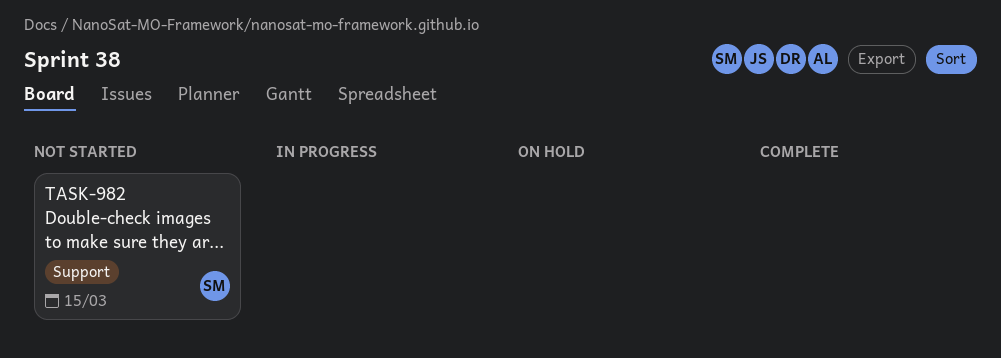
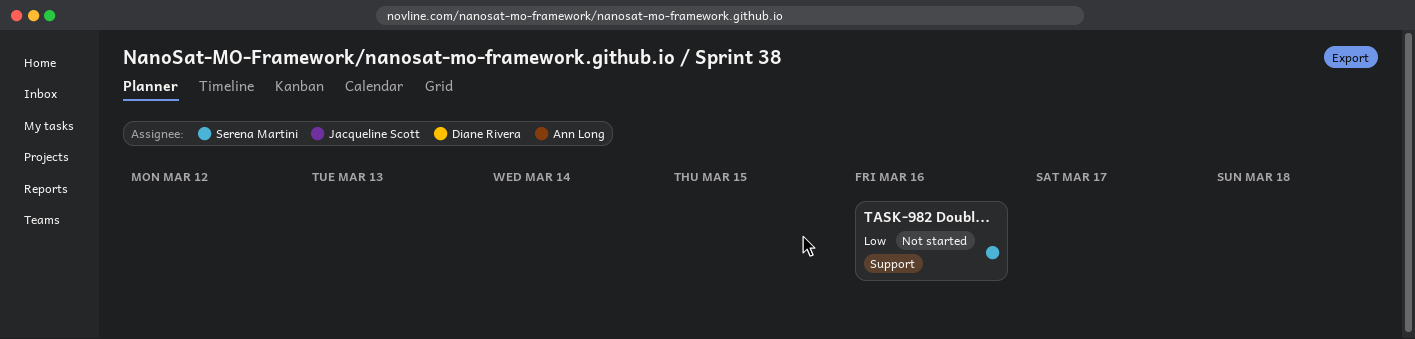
TASK-982, due: Mar 15 -> Mar 16

